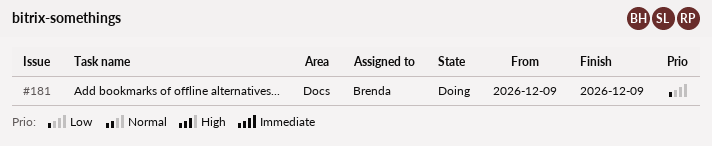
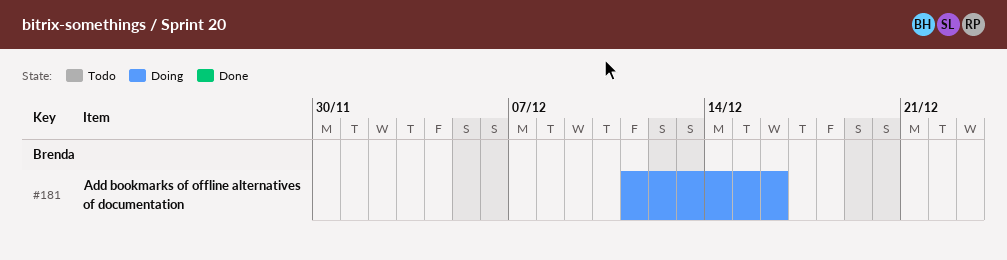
#181, start: Dec 9 -> Dec 11
#181, due: Dec 9 -> Dec 16

